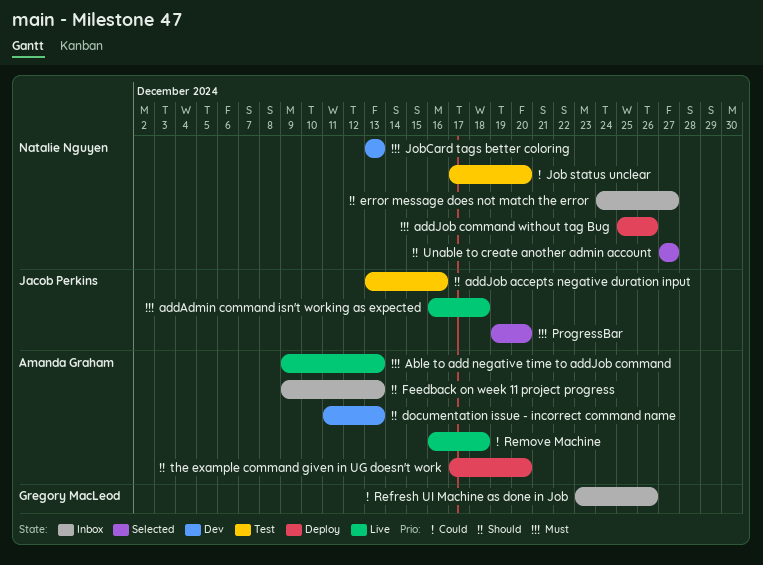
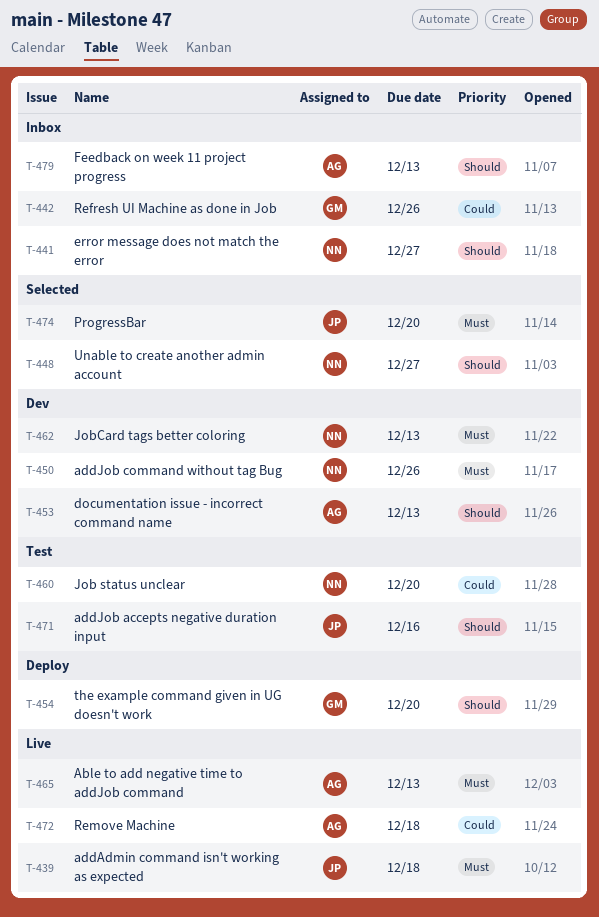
addJob command without tag Bug, status: Deploy -> Dev
the example command given in UG doesn't work, owner: Amanda Graham -> Gregory MacLeod

